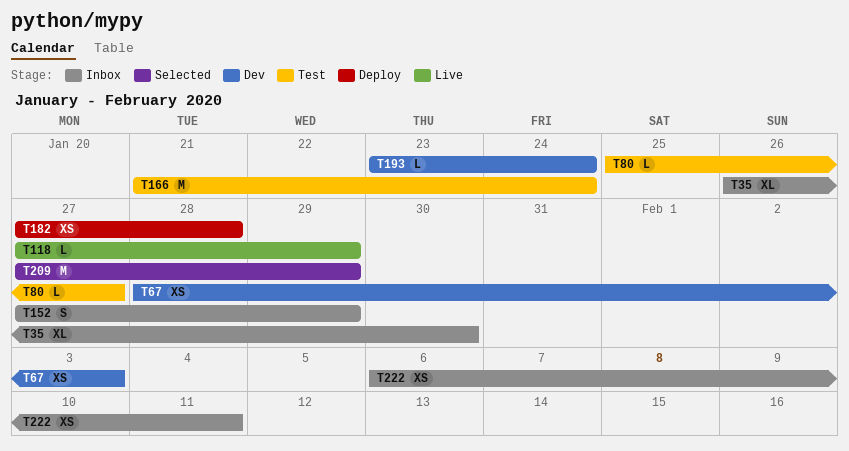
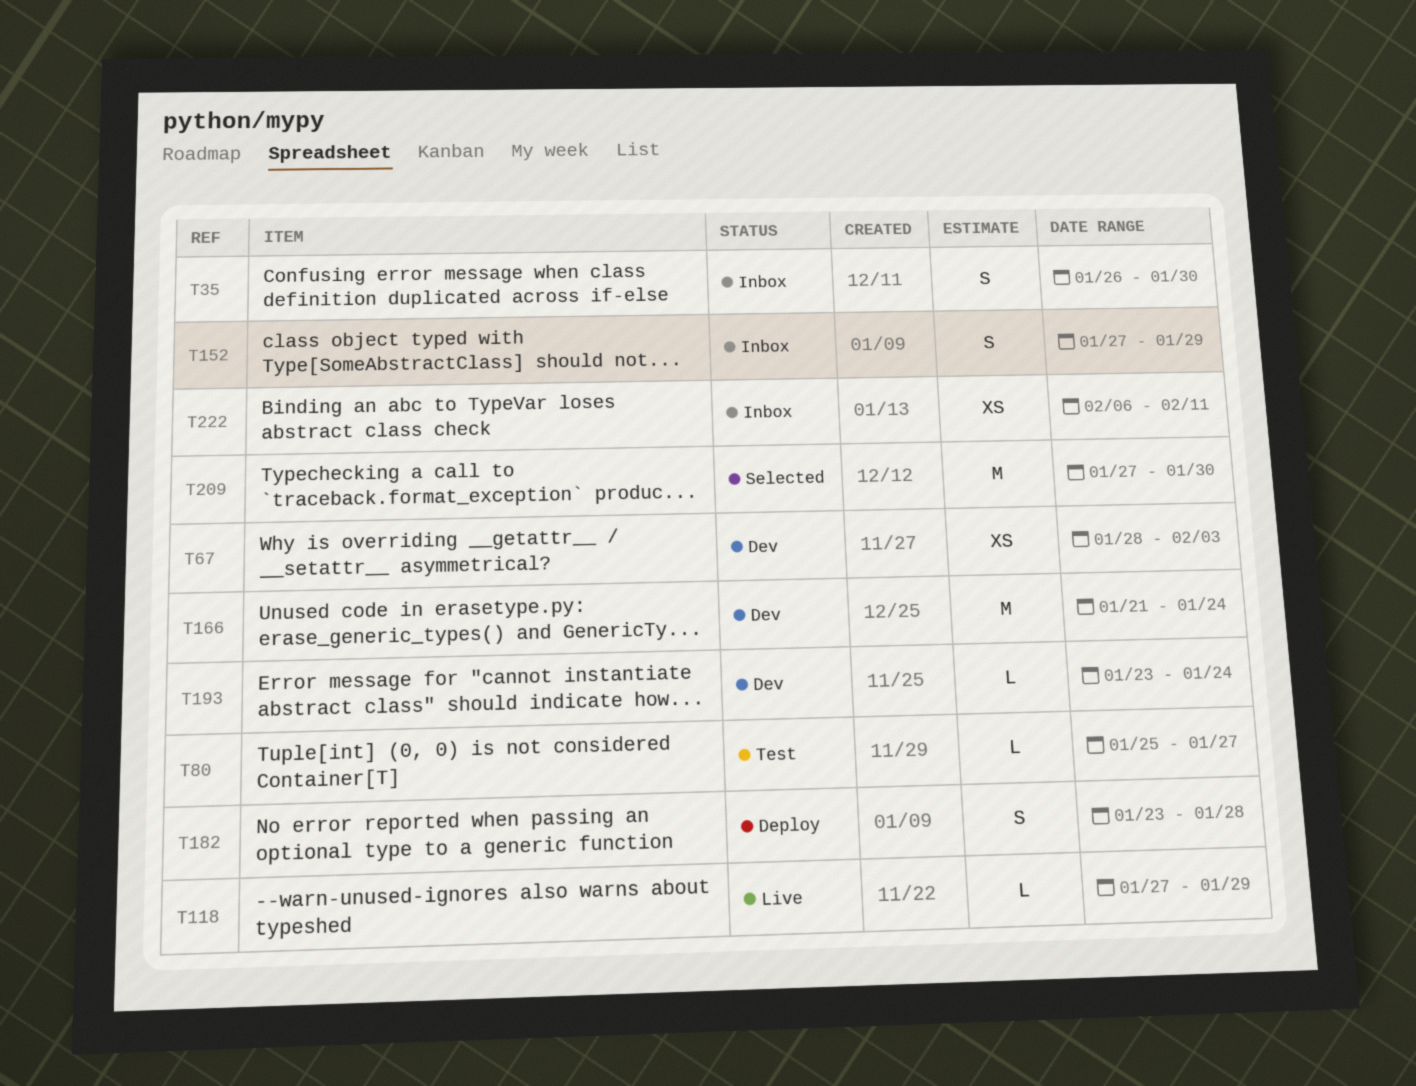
T35, estimate: XL -> S
T166, status: Test -> Dev
T182, estimate: XS -> S
T182, start: Jan 27 -> Jan 23
T209, due: Jan 29 -> Jan 30

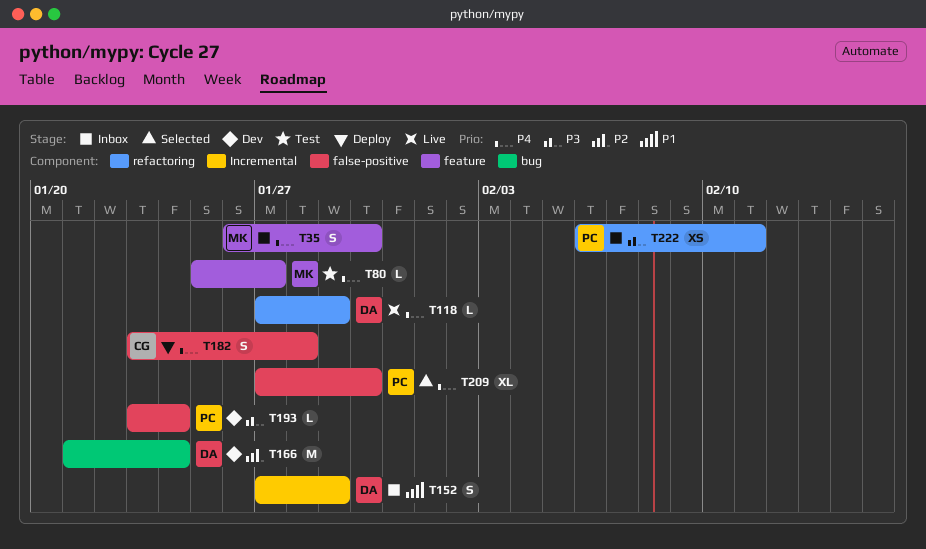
T67: present -> none
T209, estimate: M -> XL

